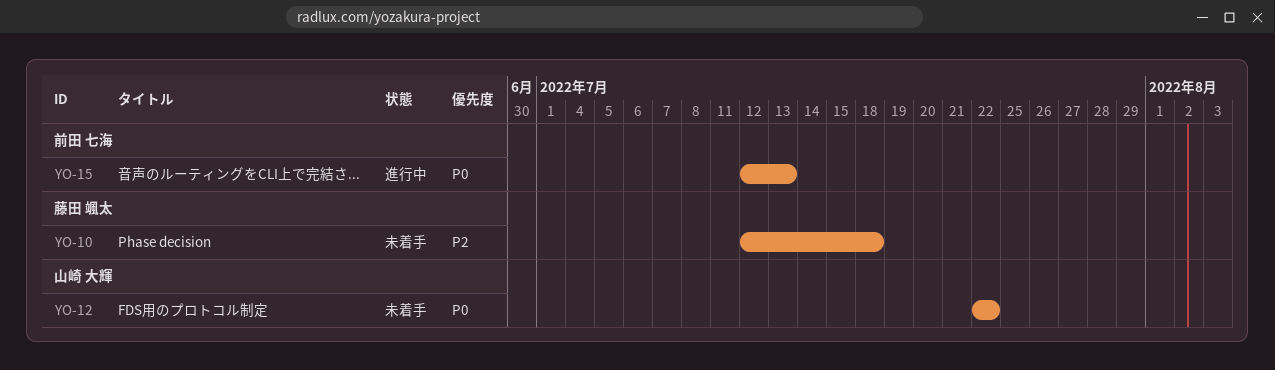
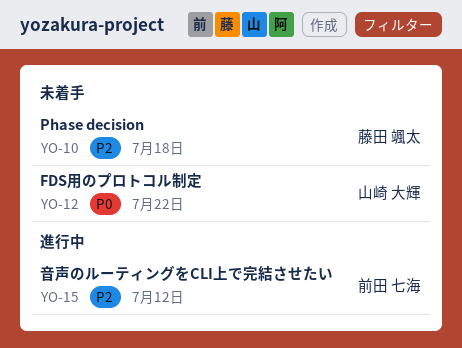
YO-15, priority: P0 -> P2
YO-15, due: Jul 13 -> Jul 12

